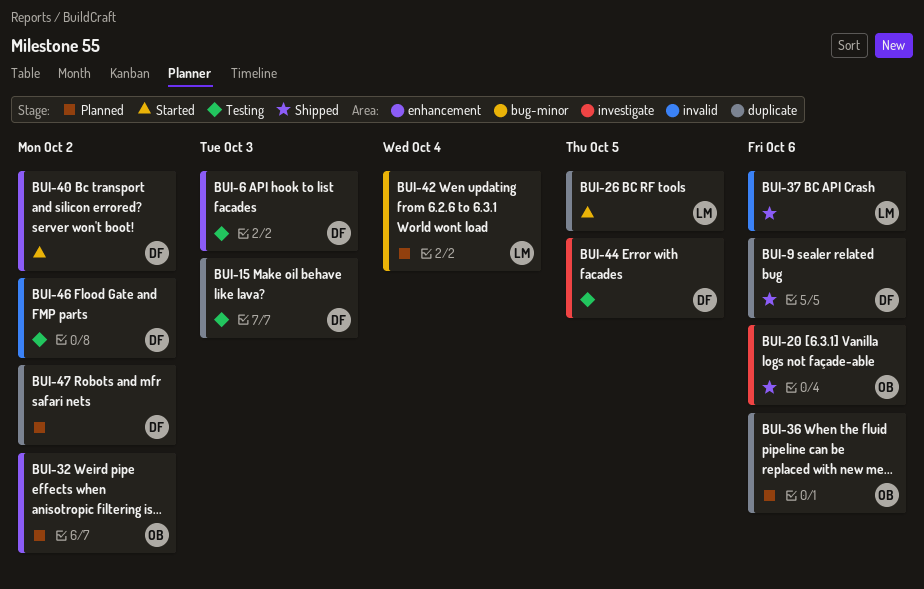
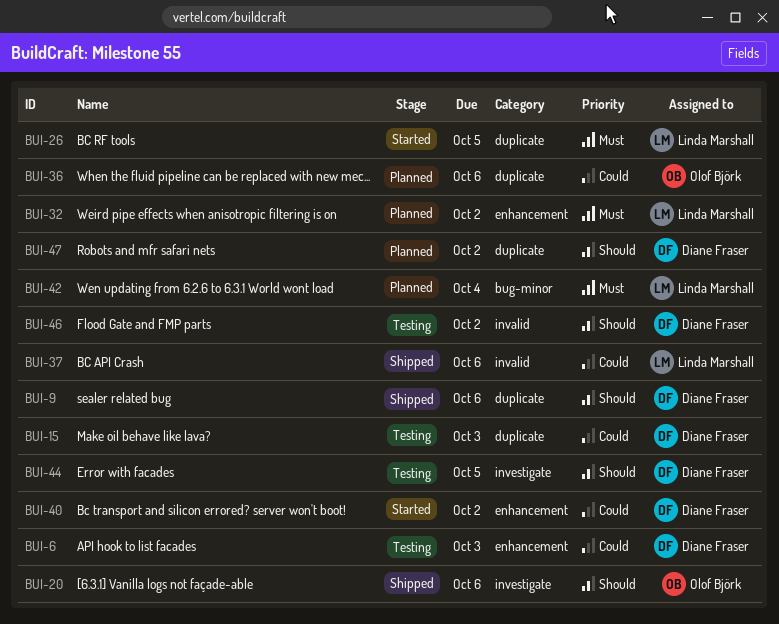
BUI-32, owner: Olof Björk -> Linda Marshall

